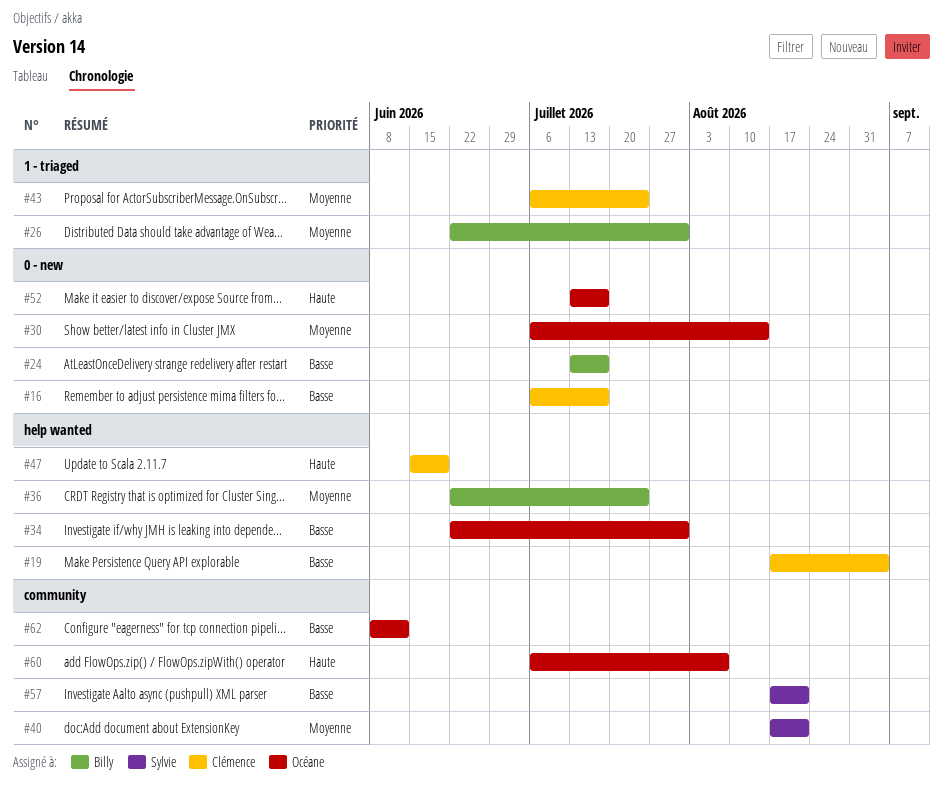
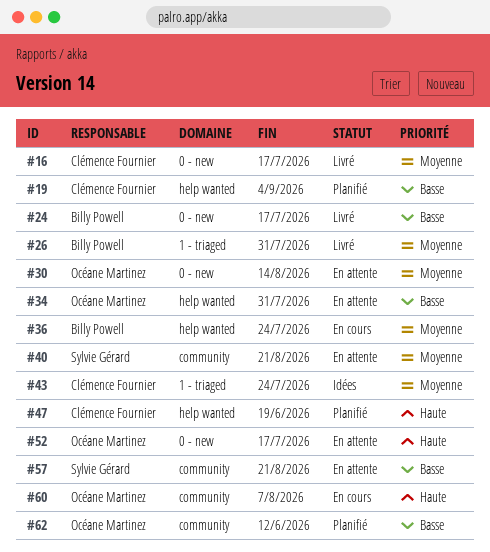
#16, priority: Basse -> Moyenne

